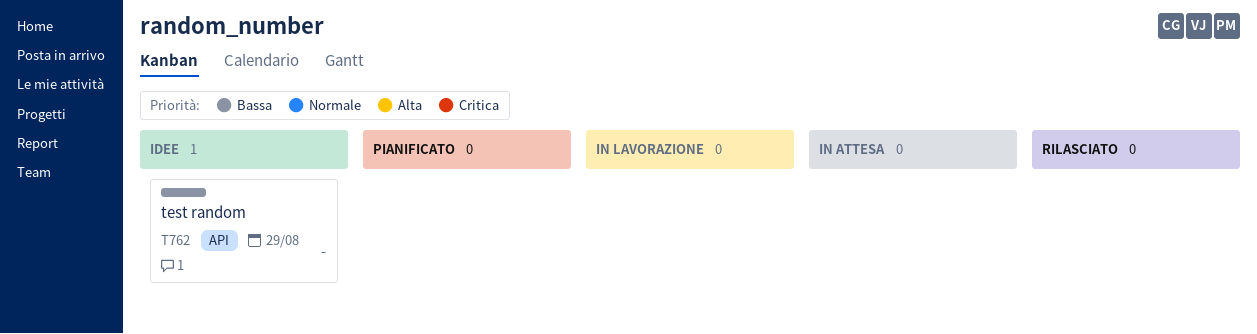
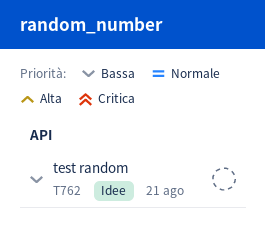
T762, due: Aug 29 -> Aug 21

